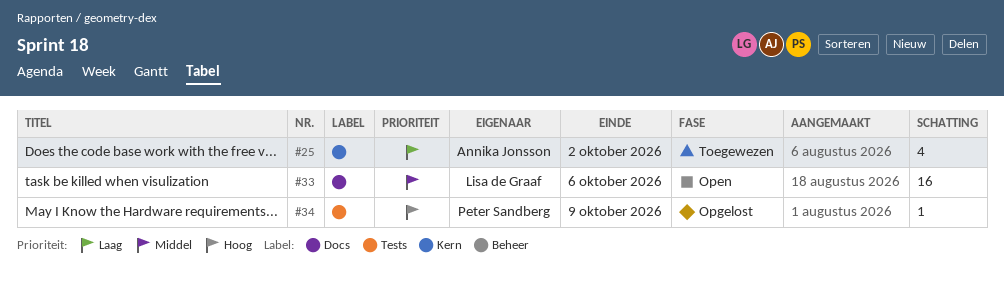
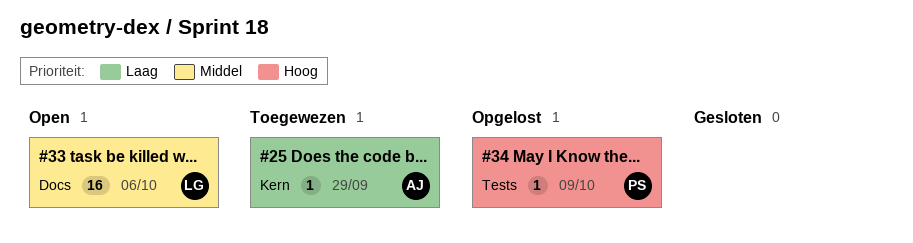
#25, estimate: 4 -> 1
#25, due: Oct 2 -> Sep 29

